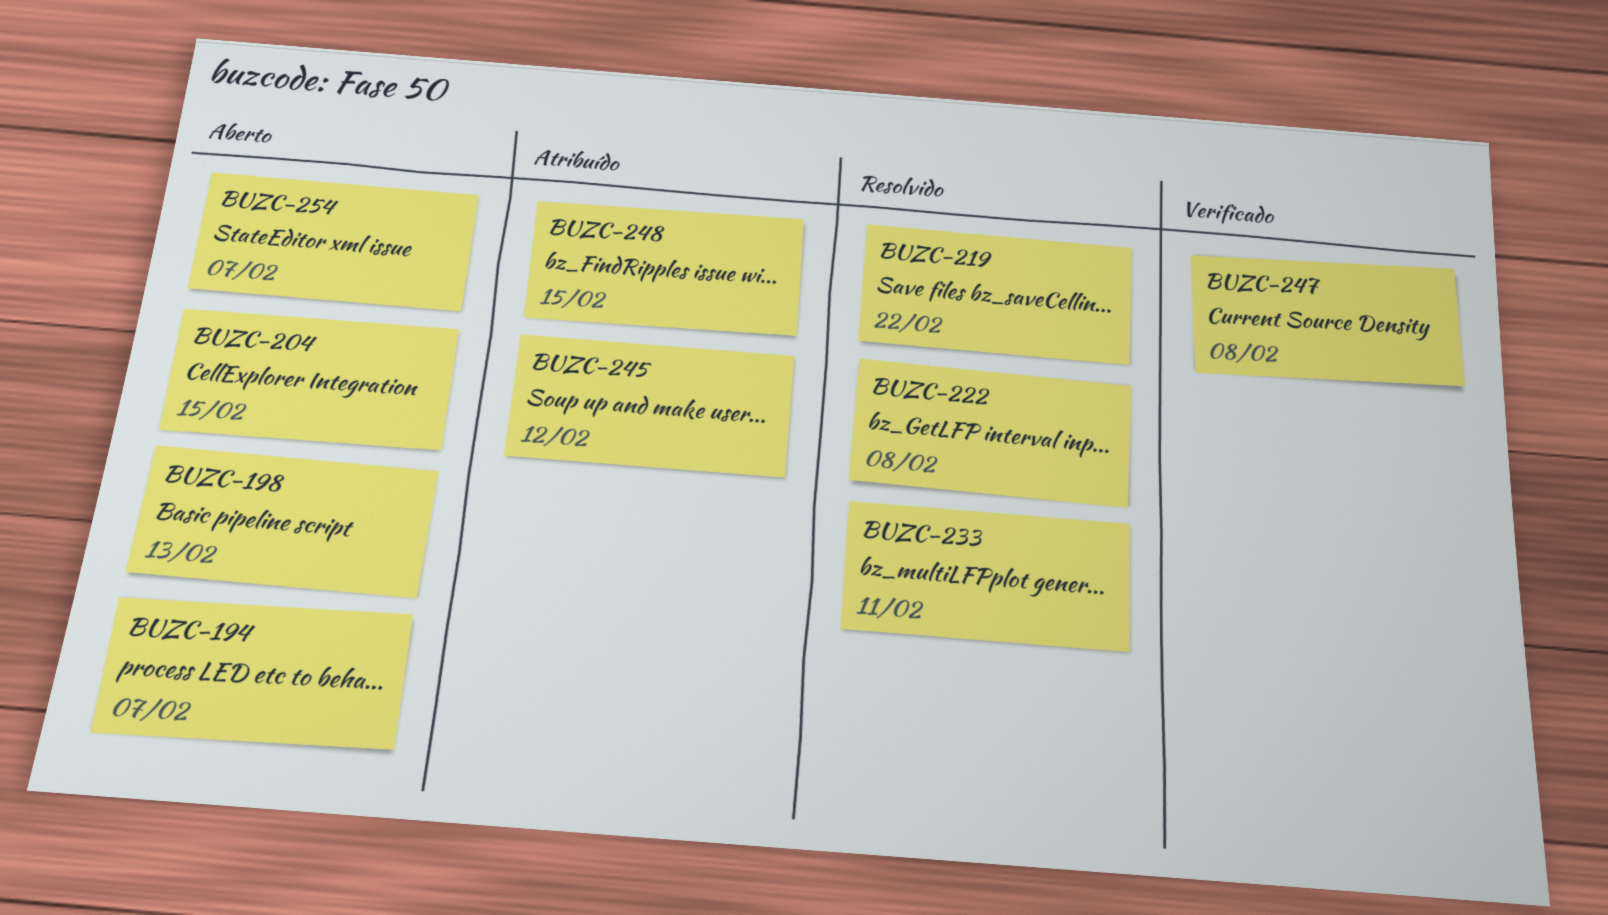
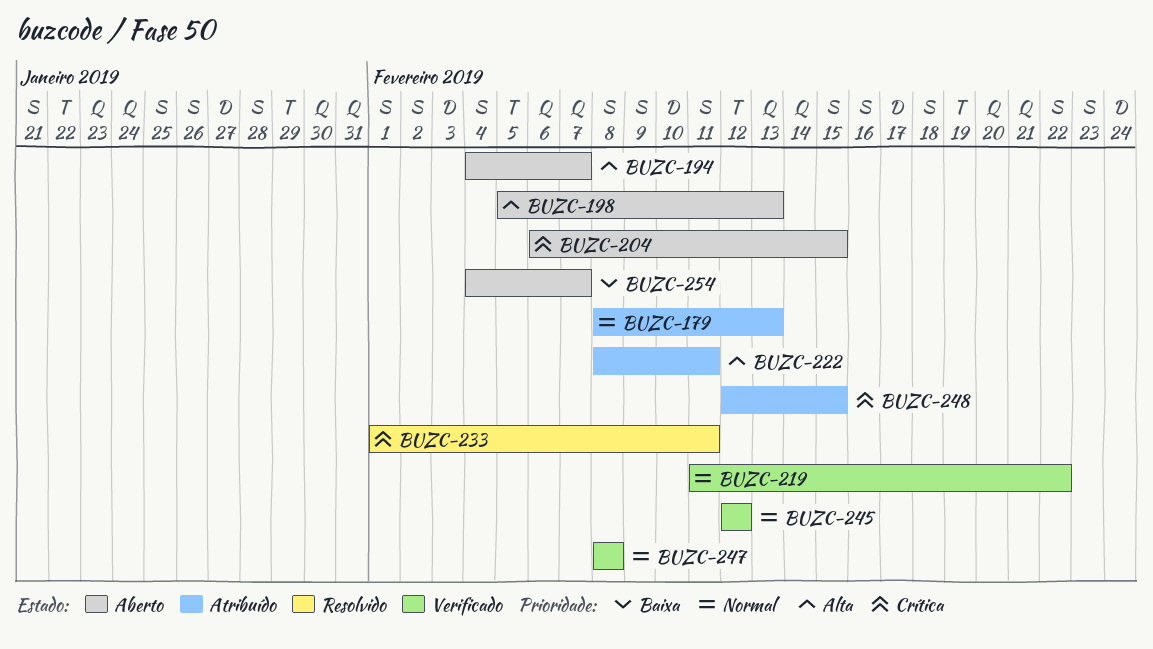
BUZC-179: none -> present
BUZC-219, status: Resolvido -> Verificado
BUZC-222, status: Resolvido -> Atribuído
BUZC-222, due: Feb 8 -> Feb 11
BUZC-245, status: Atribuído -> Verificado

